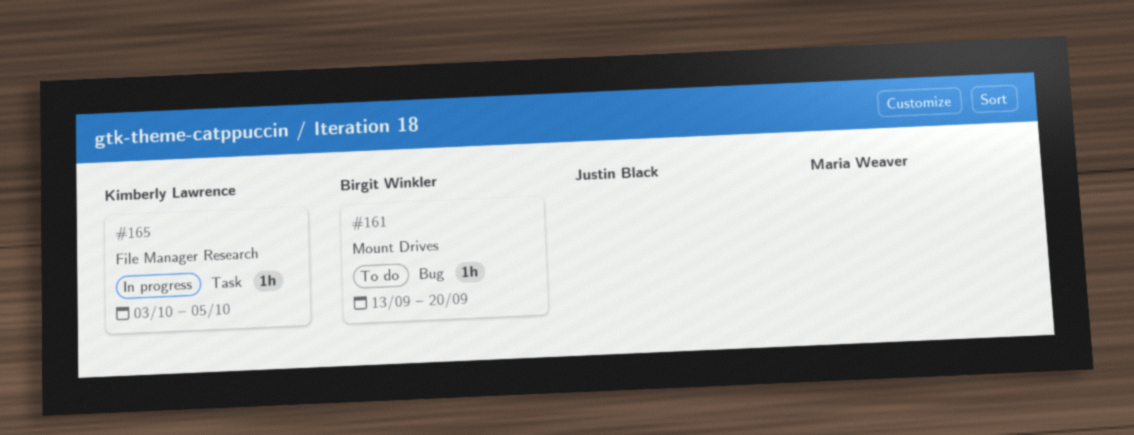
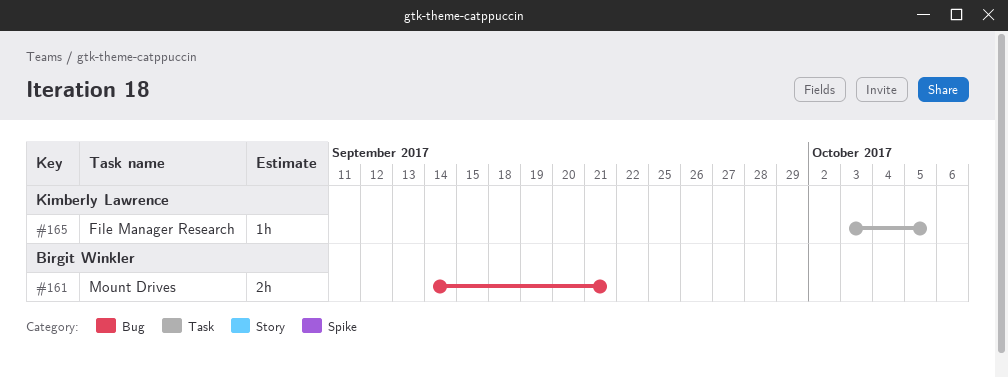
#161, estimate: 1h -> 2h
#161, start: Sep 13 -> Sep 14
#161, due: Sep 20 -> Sep 21

